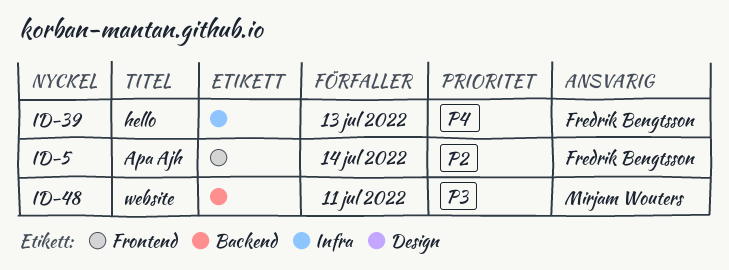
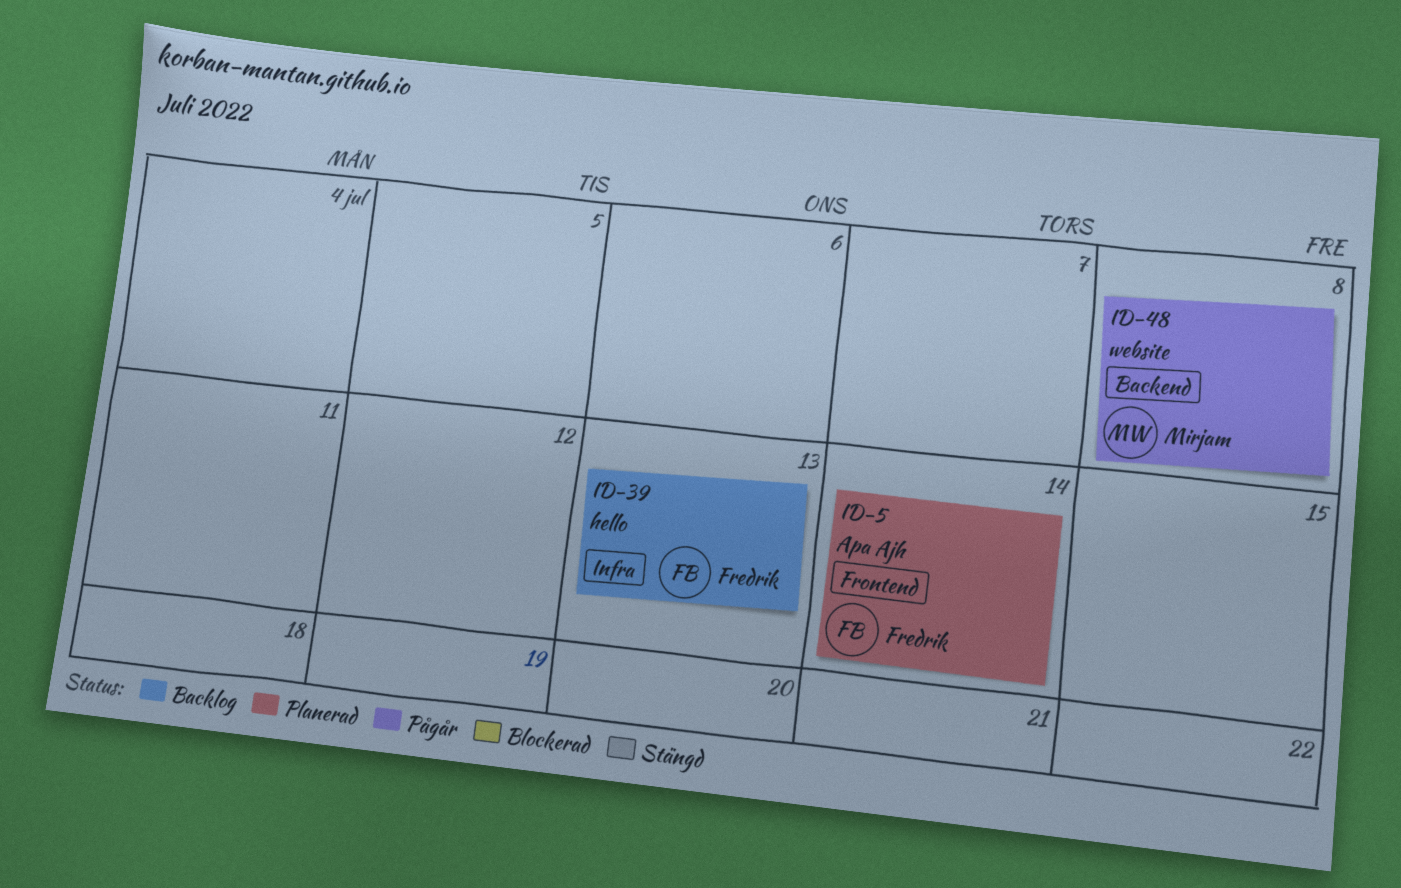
ID-48, due: Jul 11 -> Jul 8

